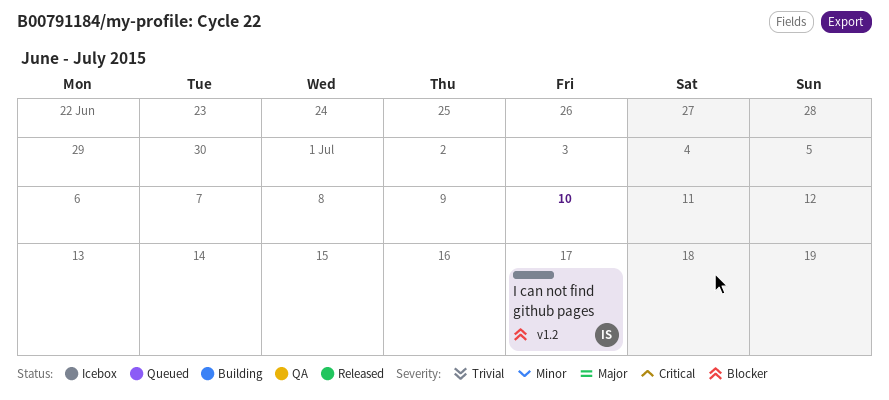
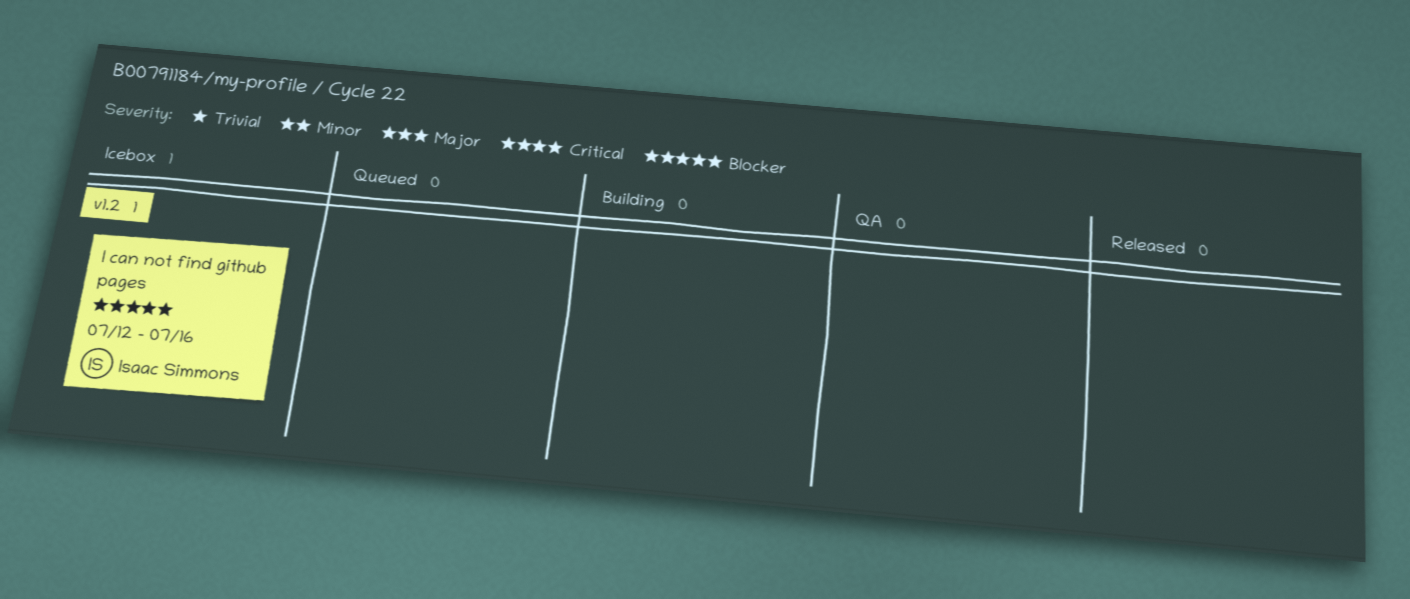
I can not find github pages, due: Jul 17 -> Jul 16

